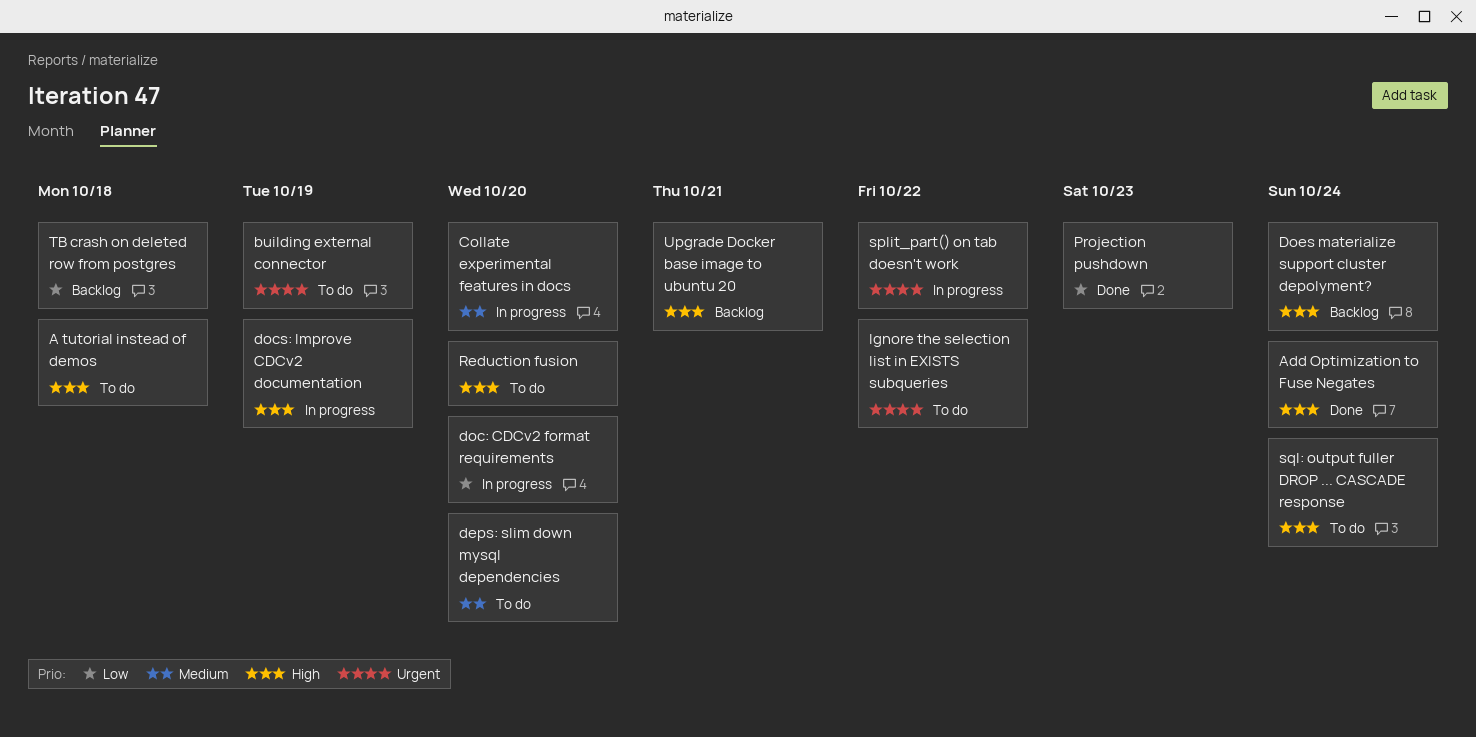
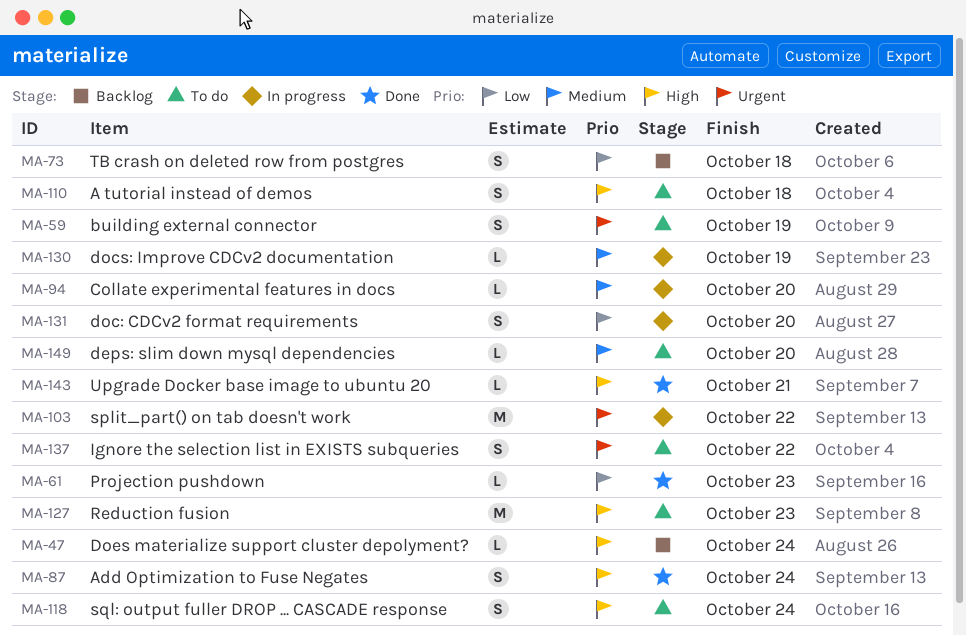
docs: Improve CDCv2 documentation, priority: High -> Medium
Reduction fusion, due: Oct 20 -> Oct 23
Upgrade Docker base image to ubuntu 20, status: Backlog -> Done

